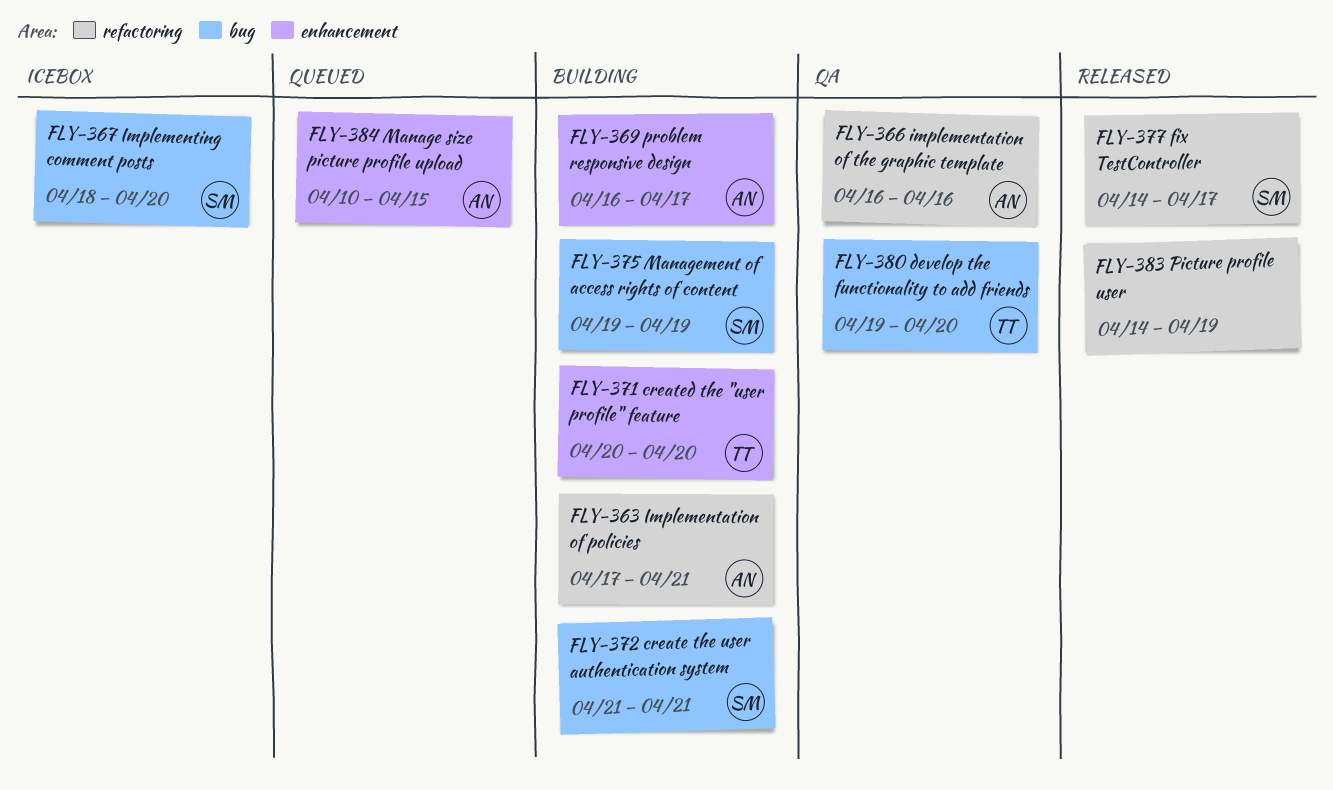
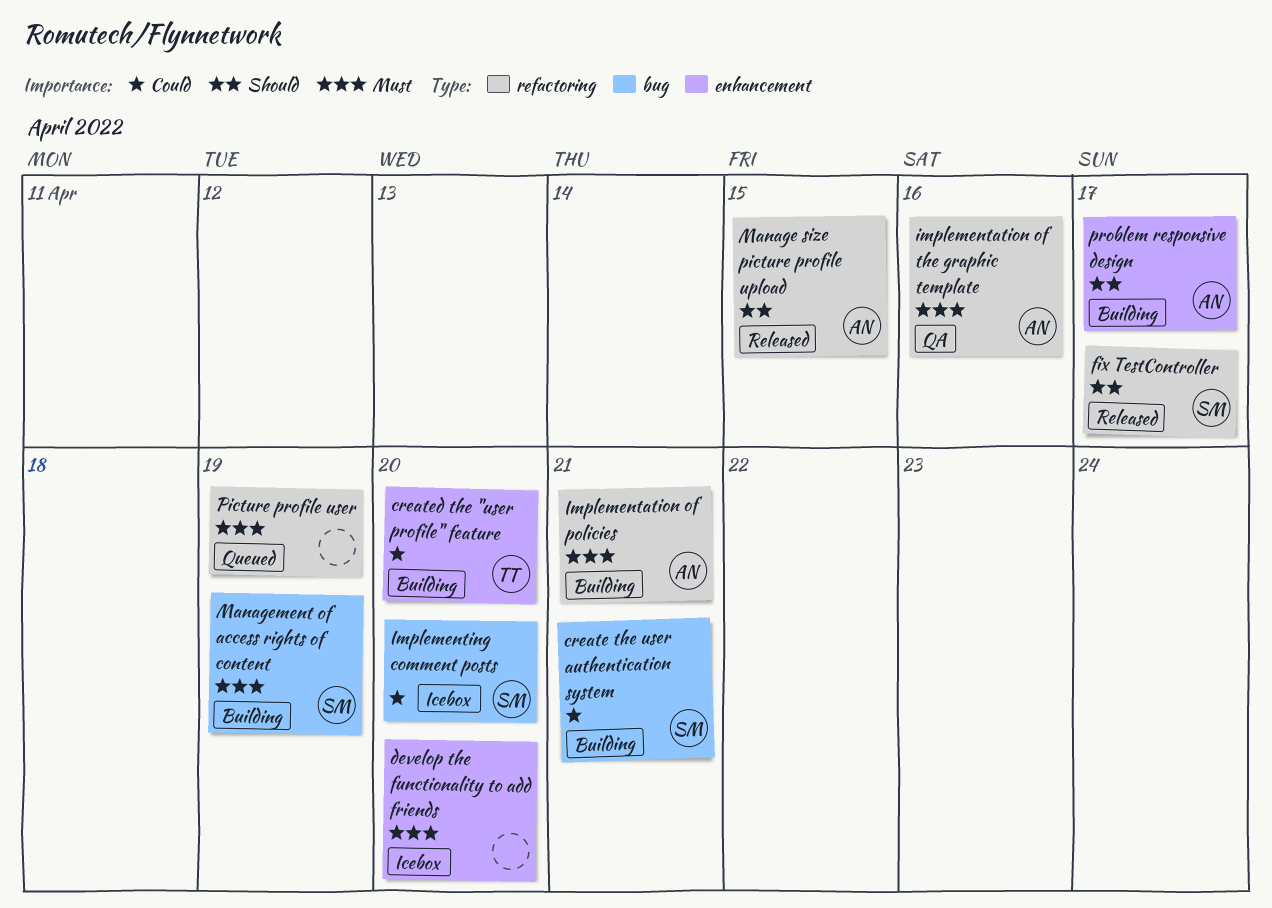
develop the functionality to add friends, status: QA -> Icebox
develop the functionality to add friends, owner: TT -> none
develop the functionality to add friends, label: bug -> enhancement
Manage size picture profile upload, status: Queued -> Released
Manage size picture profile upload, label: enhancement -> refactoring
Picture profile user, status: Released -> Queued

